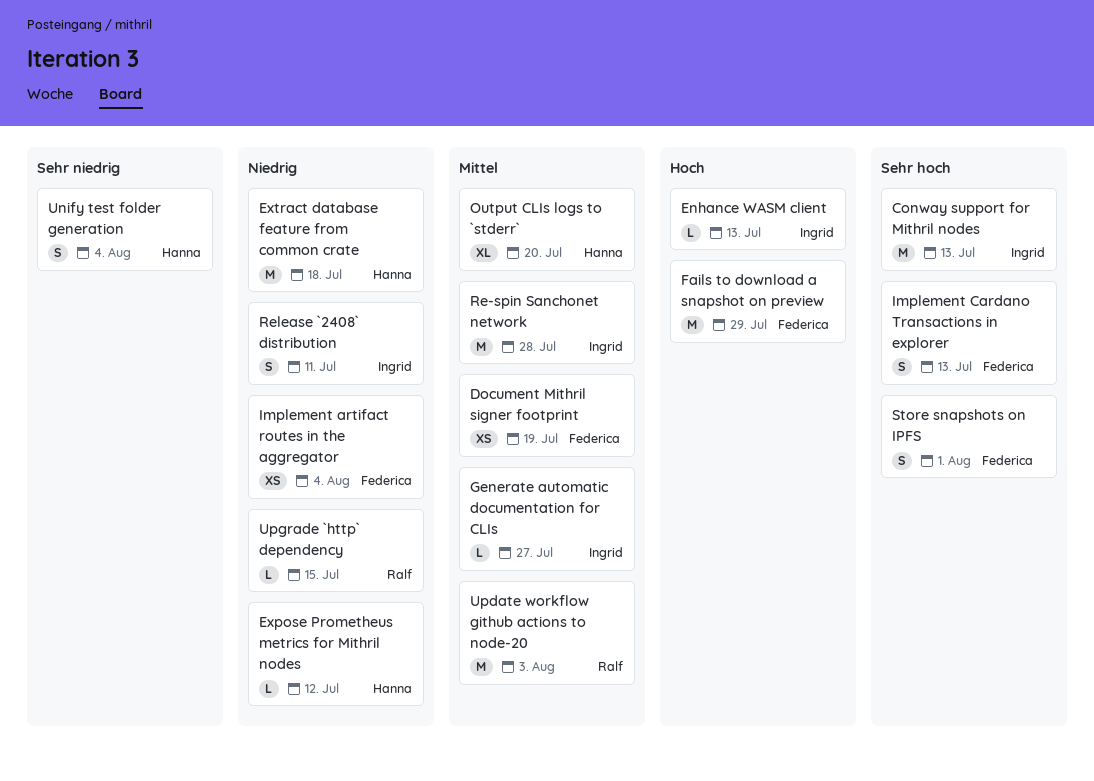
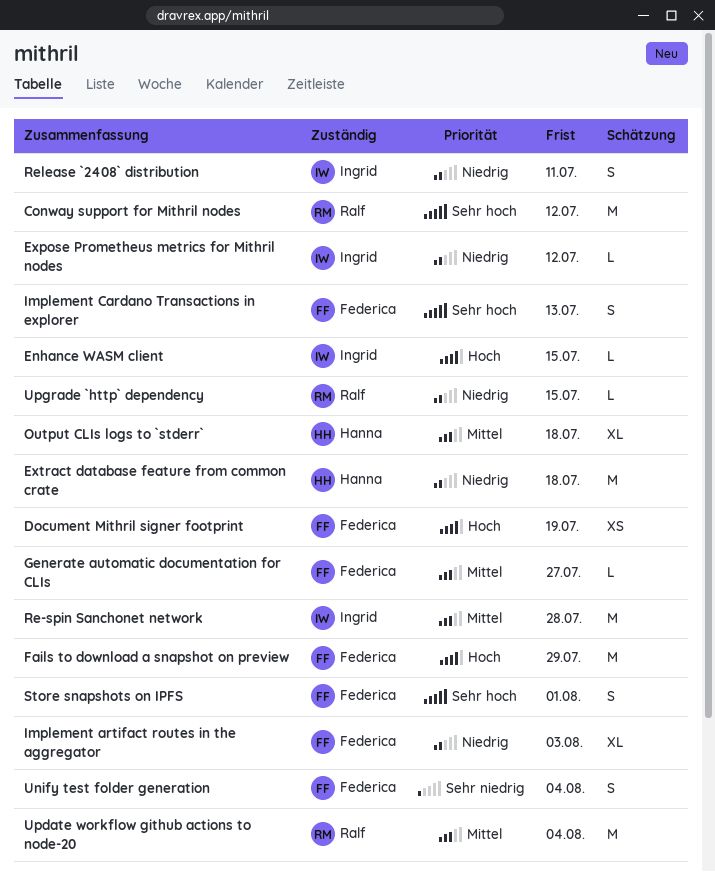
Conway support for Mithril nodes, owner: Ingrid -> Ralf
Conway support for Mithril nodes, due: Jul 13 -> Jul 12
Document Mithril signer footprint, priority: Mittel -> Hoch
Enhance WASM client, due: Jul 13 -> Jul 15
Expose Prometheus metrics for Mithril nodes, owner: Hanna -> Ingrid
Generate automatic documentation for CLIs, owner: Ingrid -> Federica
Implement artifact routes in the aggregator, estimate: XS -> XL
Implement artifact routes in the aggregator, due: Aug 4 -> Aug 3
Output CLIs logs to `stderr`, due: Jul 20 -> Jul 18
Unify test folder generation, owner: Hanna -> Federica
Update workflow github actions to node-20, due: Aug 3 -> Aug 4

